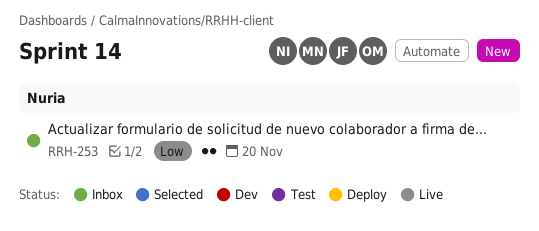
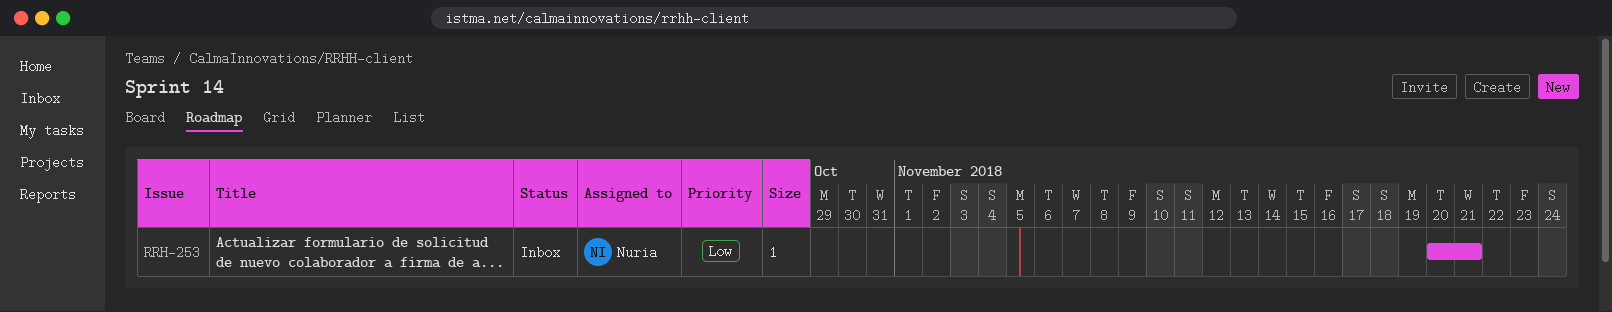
RRH-253, estimate: 2 -> 1
RRH-253, due: Nov 20 -> Nov 21

